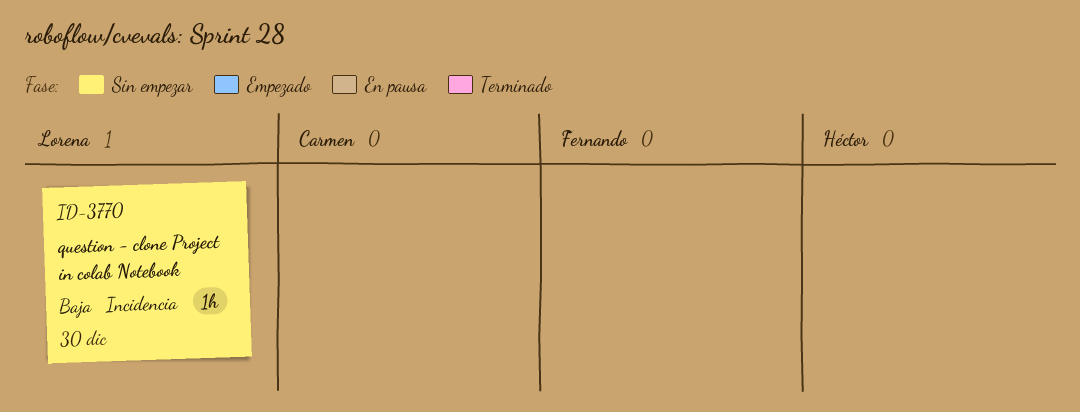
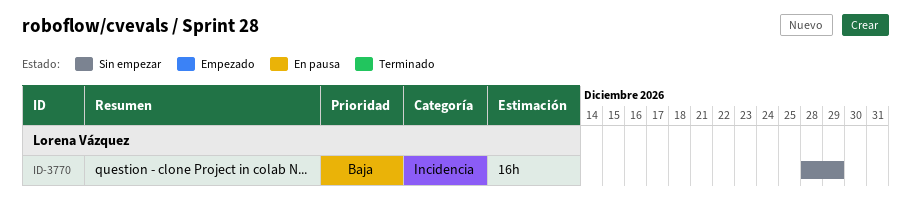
ID-3770, estimate: 1h -> 16h
ID-3770, due: Dec 30 -> Dec 29

